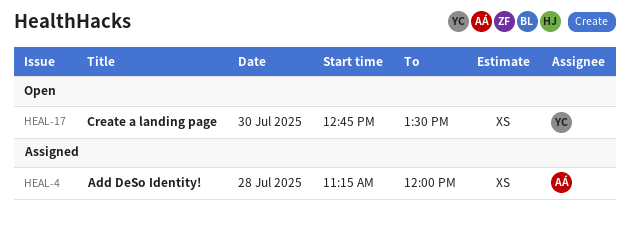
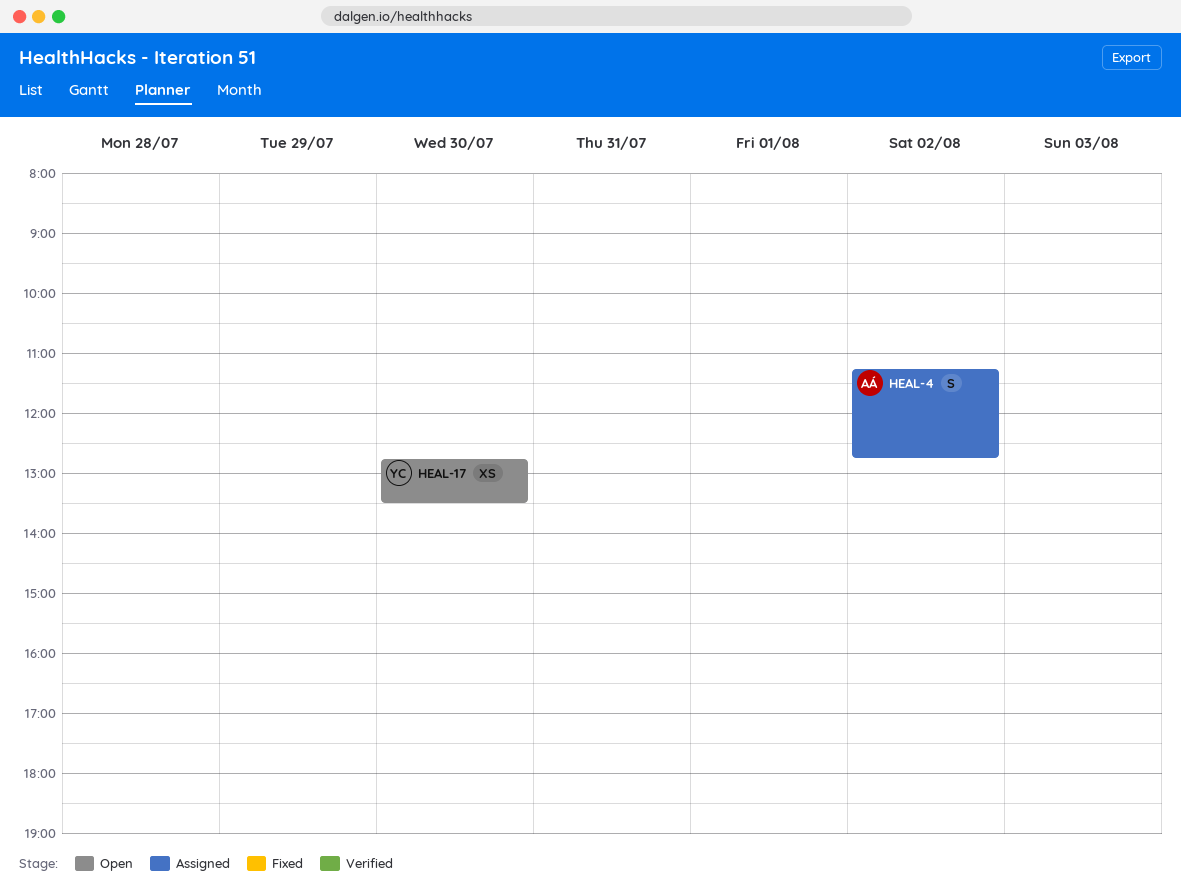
HEAL-4, estimate: XS -> S
HEAL-4, day: Jul 28 -> Aug 2
HEAL-4, ends: 12:00 -> 12:45

